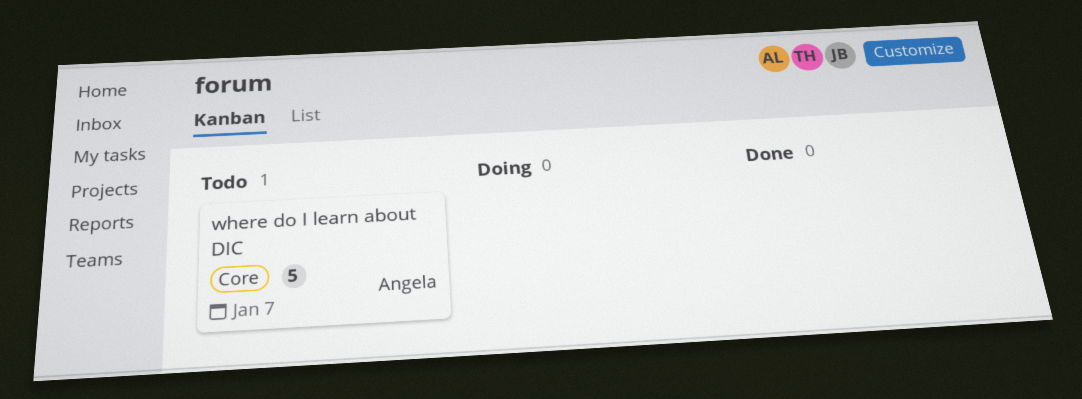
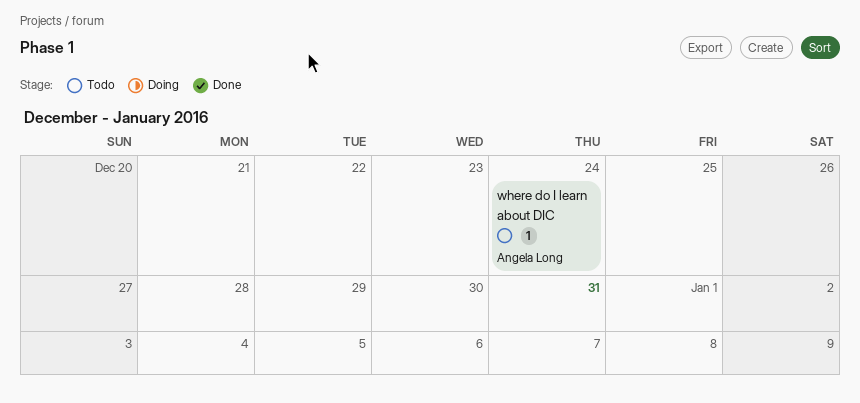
where do I learn about DIC, estimate: 5 -> 1
where do I learn about DIC, due: Jan 7 -> Dec 24

